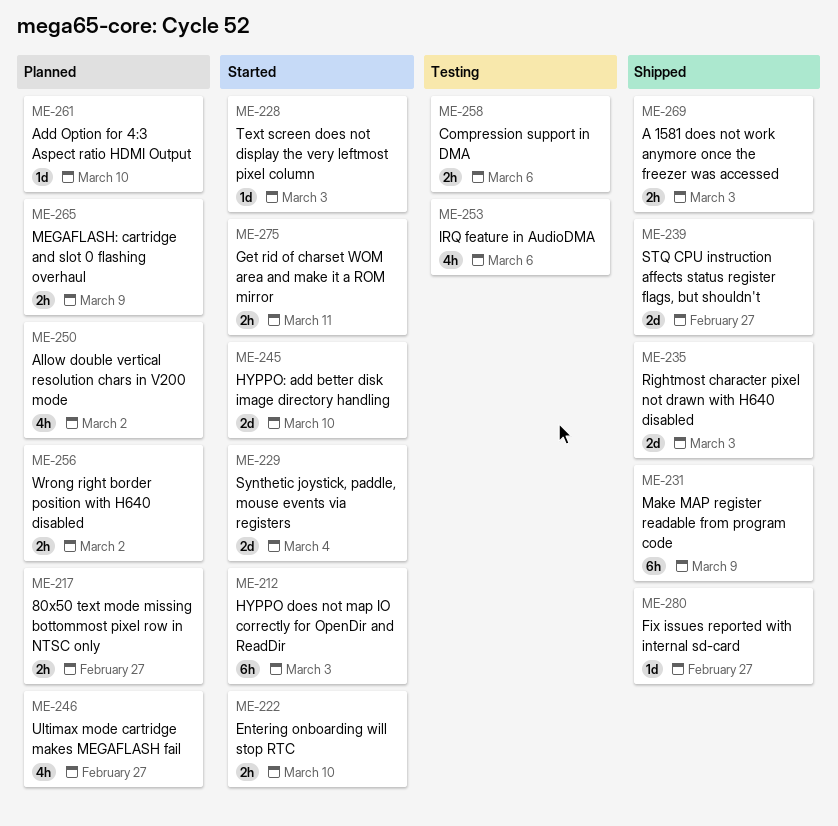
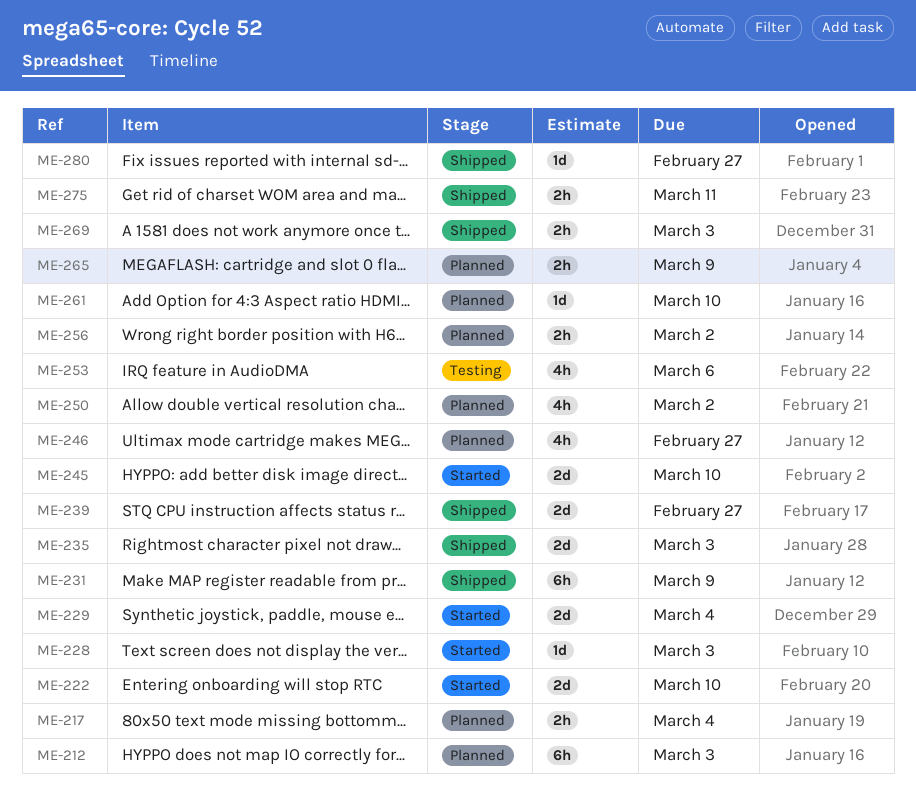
ME-212, status: Started -> Planned
ME-217, due: Feb 27 -> Mar 4
ME-222, estimate: 2h -> 2d
ME-258: present -> none
ME-275, status: Started -> Shipped

